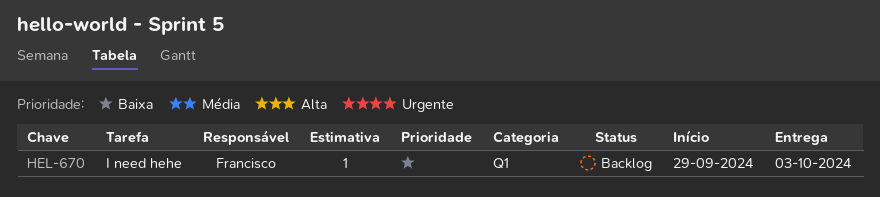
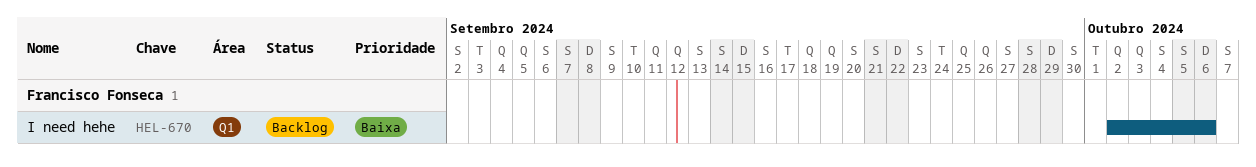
HEL-670, start: Sep 29 -> Oct 2
HEL-670, due: Oct 3 -> Oct 6

